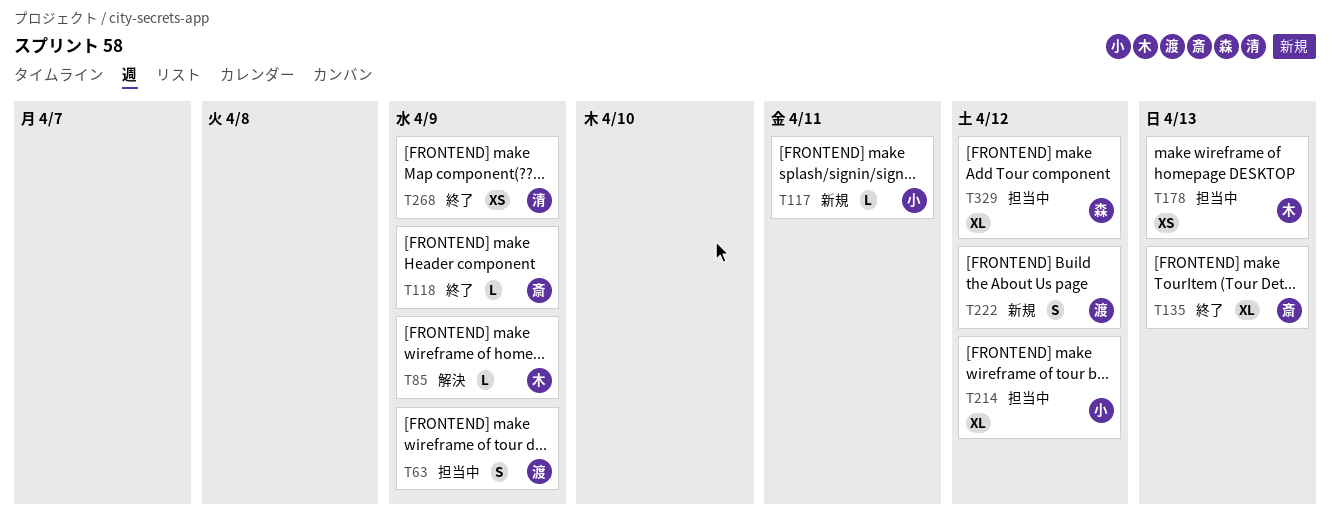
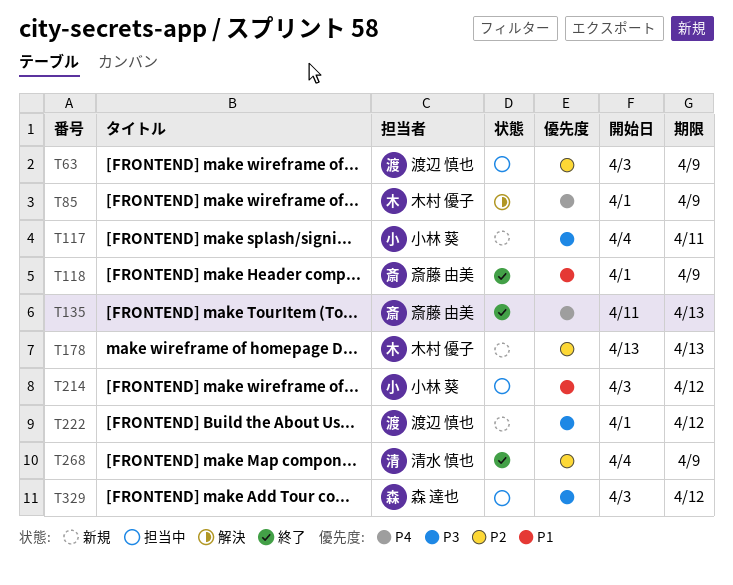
T178, status: 担当中 -> 新規

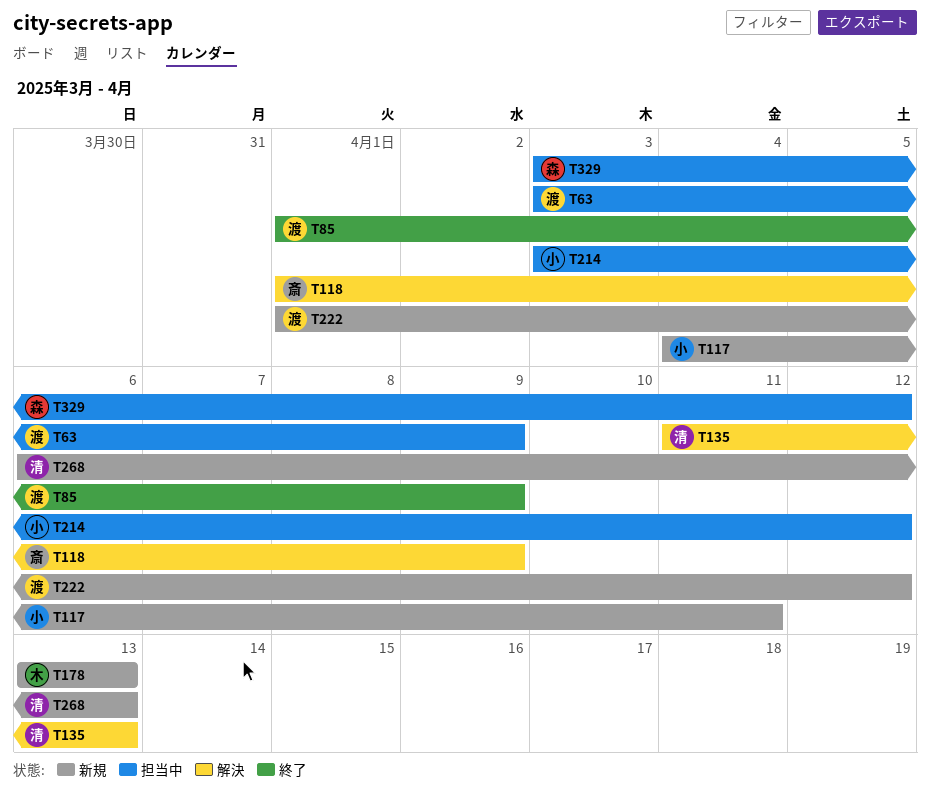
T85, status: 解決 -> 終了
T85, owner: 木村 優子 -> 渡辺 慎也
T118, status: 終了 -> 解決
T135, status: 終了 -> 解決
T135, owner: 斎藤 由美 -> 清水 慎也
T268, status: 終了 -> 新規
T268, start: Apr 4 -> Apr 6
T268, due: Apr 9 -> Apr 13

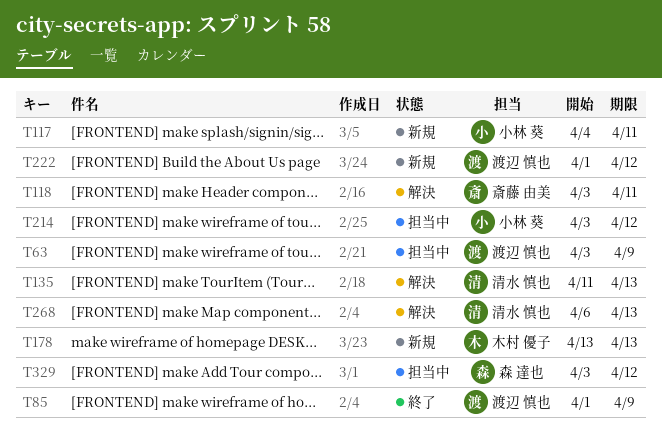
T118, start: Apr 1 -> Apr 3
T118, due: Apr 9 -> Apr 11
T268, status: 新規 -> 解決

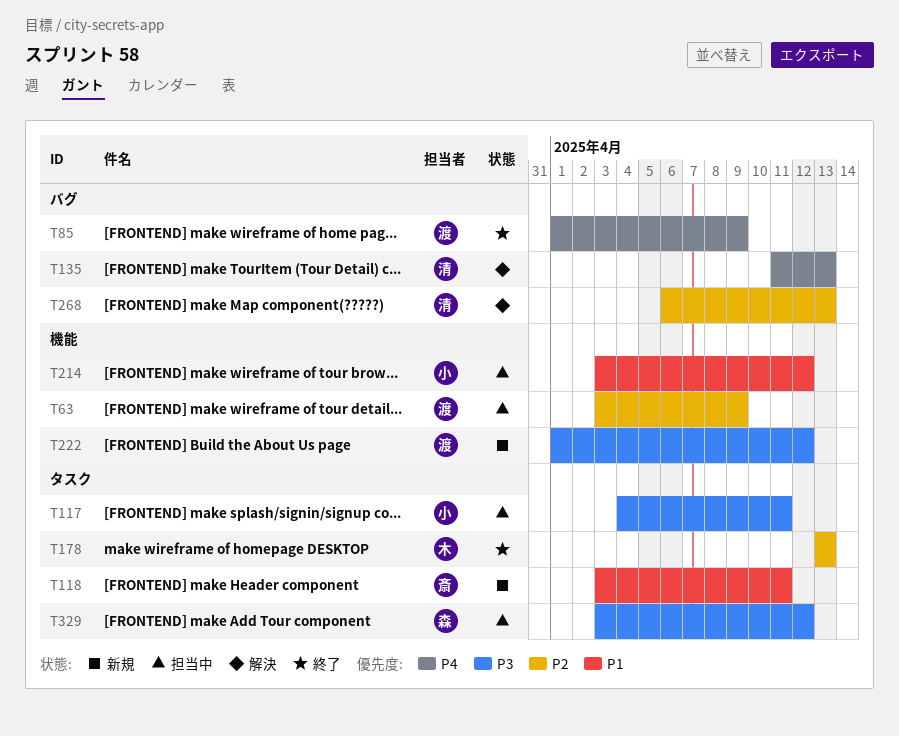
T117, status: 新規 -> 担当中
T118, status: 解決 -> 新規
T178, status: 新規 -> 終了

